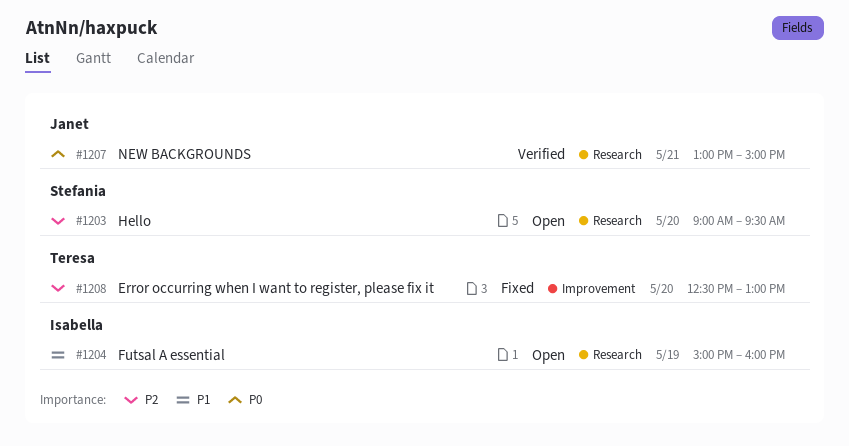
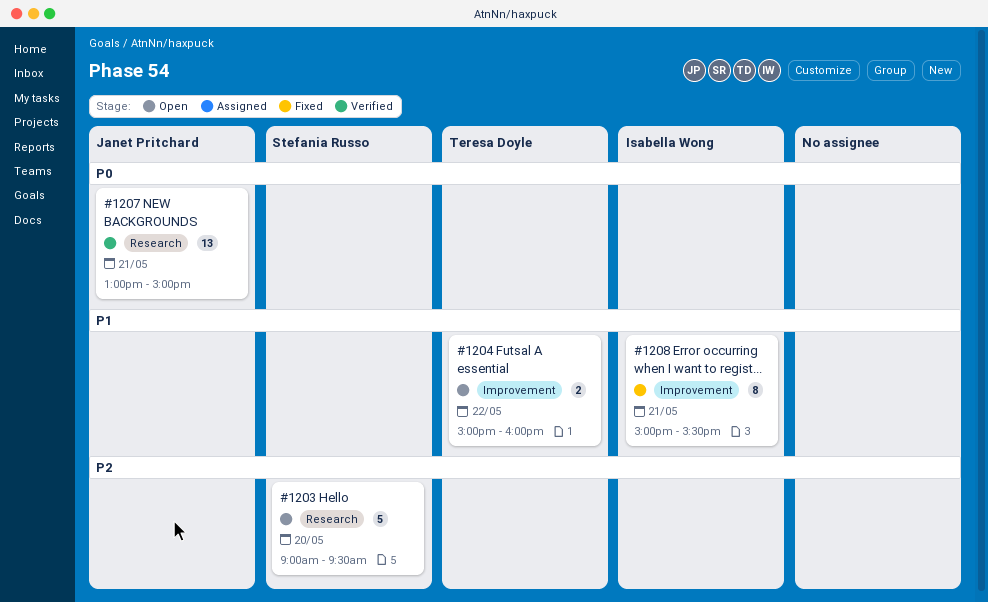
#1204, owner: Isabella Wong -> Teresa Doyle
#1204, label: Research -> Improvement
#1204, day: May 19 -> May 22
#1208, owner: Teresa Doyle -> Isabella Wong
#1208, priority: P2 -> P1
#1208, day: May 20 -> May 21
#1208, begins: 12:30 -> 15:00
#1208, ends: 13:00 -> 15:30

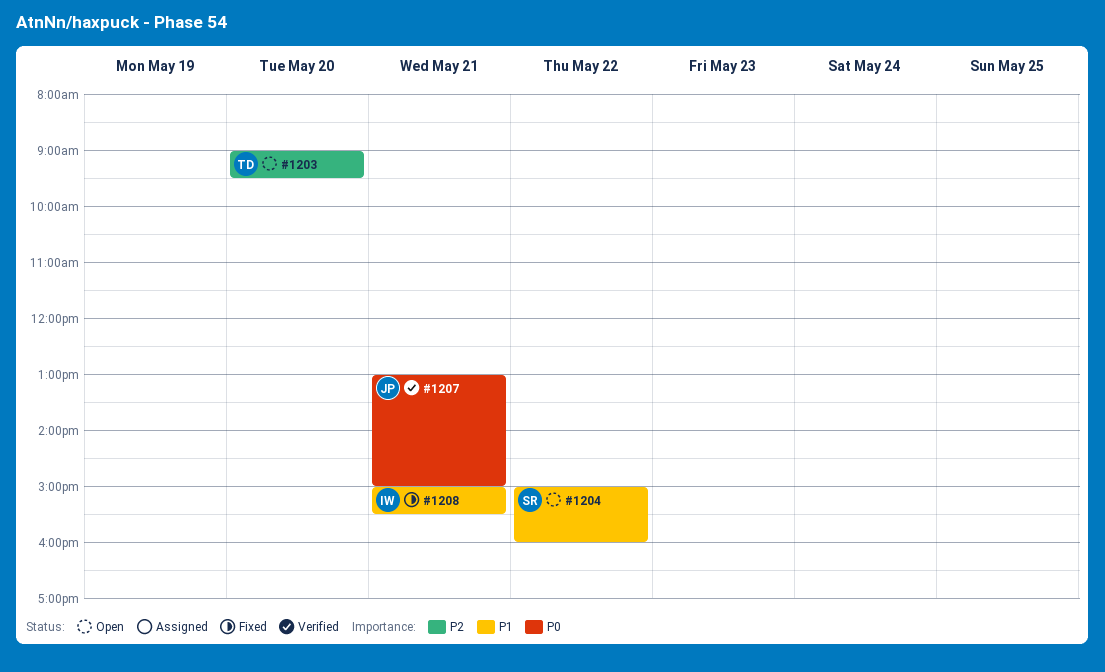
#1203, owner: Stefania Russo -> Teresa Doyle
#1204, owner: Teresa Doyle -> Stefania Russo

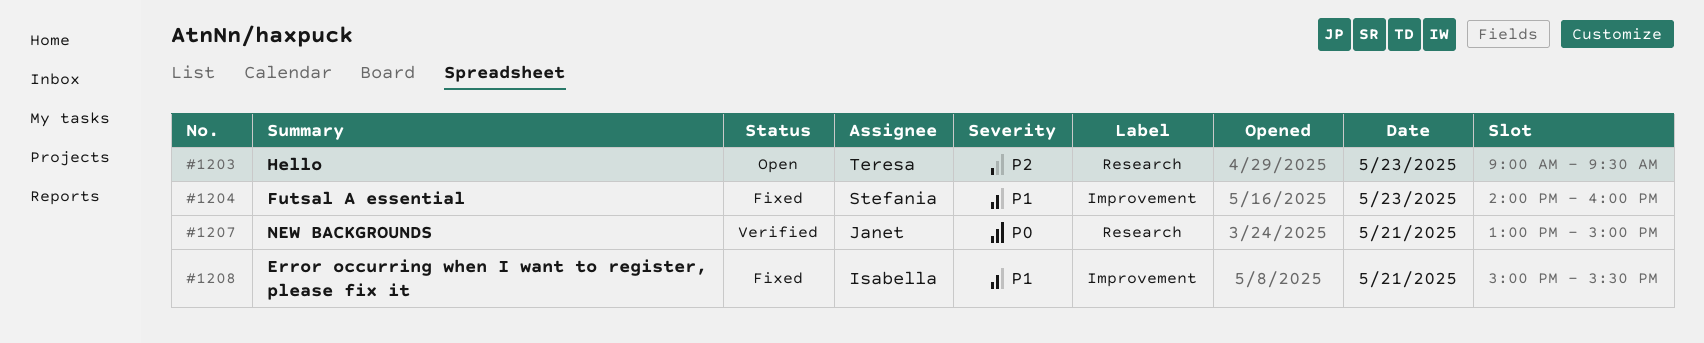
#1203, day: May 20 -> May 23
#1204, status: Open -> Fixed
#1204, day: May 22 -> May 23
#1204, begins: 15:00 -> 14:00

